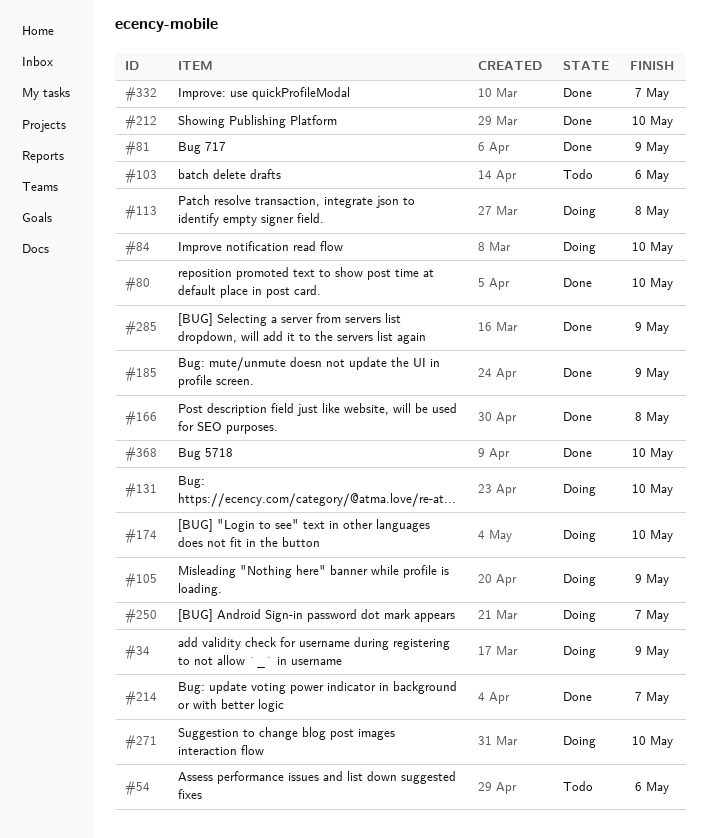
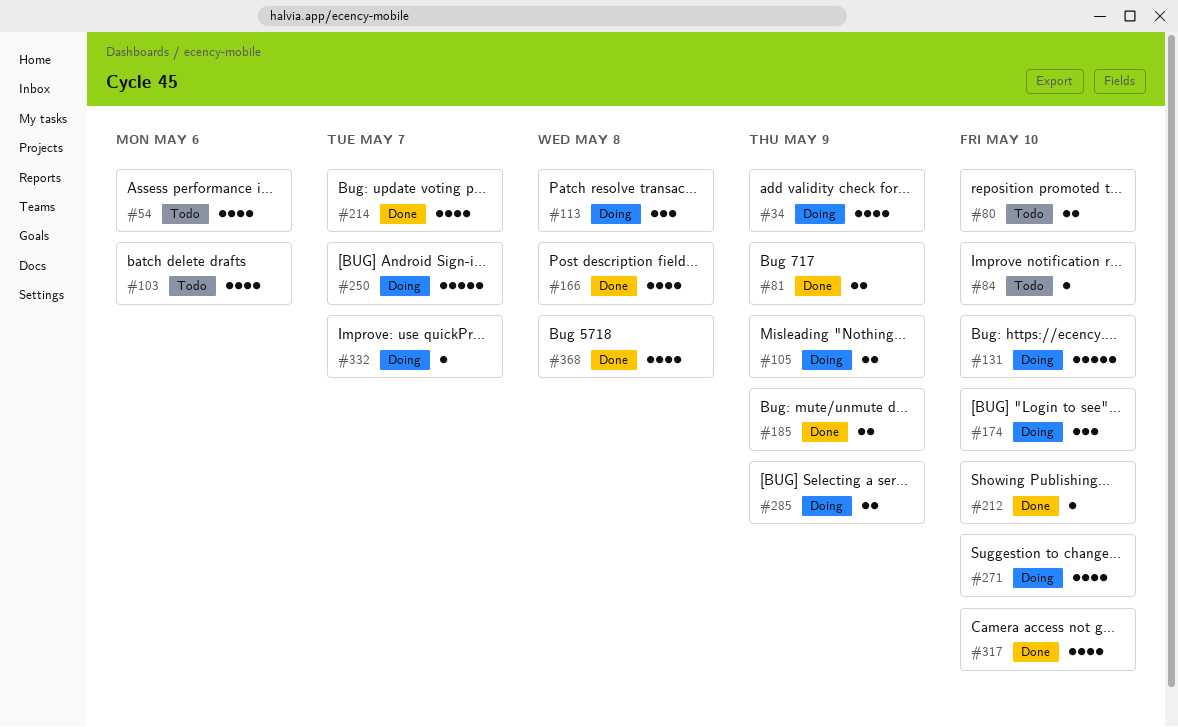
#80, status: Done -> Todo
#84, status: Doing -> Todo
#285, status: Done -> Doing
#317: none -> present
#332, status: Done -> Doing
#368, due: May 10 -> May 8

